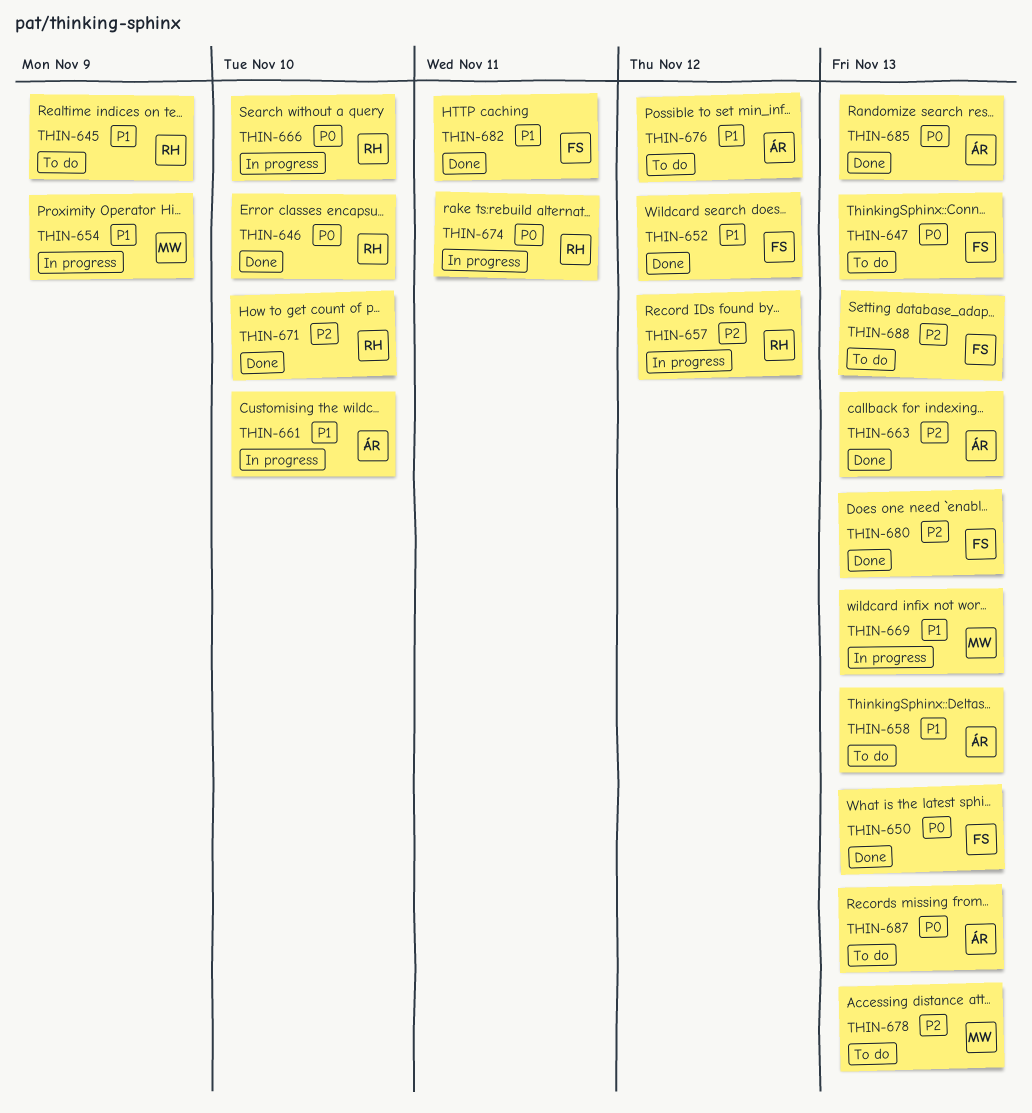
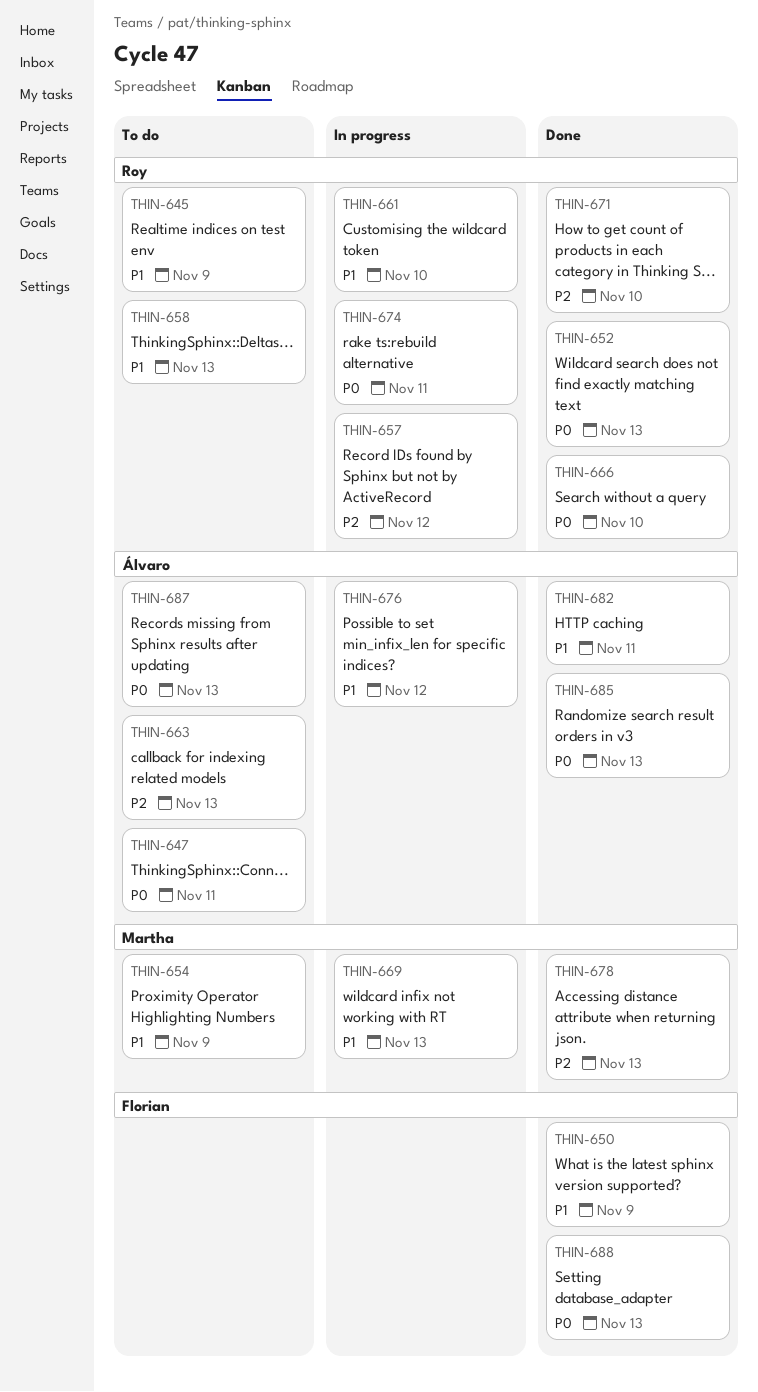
THIN-646: present -> none
THIN-647, owner: Florian -> Álvaro
THIN-647, due: Nov 13 -> Nov 11
THIN-650, priority: P0 -> P1
THIN-650, due: Nov 13 -> Nov 9
THIN-652, owner: Florian -> Roy
THIN-652, priority: P1 -> P0
THIN-652, due: Nov 12 -> Nov 13
THIN-654, status: In progress -> To do
THIN-658, owner: Álvaro -> Roy
THIN-661, owner: Álvaro -> Roy
THIN-663, status: Done -> To do
THIN-666, status: In progress -> Done
THIN-676, status: To do -> In progress
THIN-678, status: To do -> Done
THIN-680: present -> none
THIN-682, owner: Florian -> Álvaro
THIN-688, status: To do -> Done
THIN-688, priority: P2 -> P0

